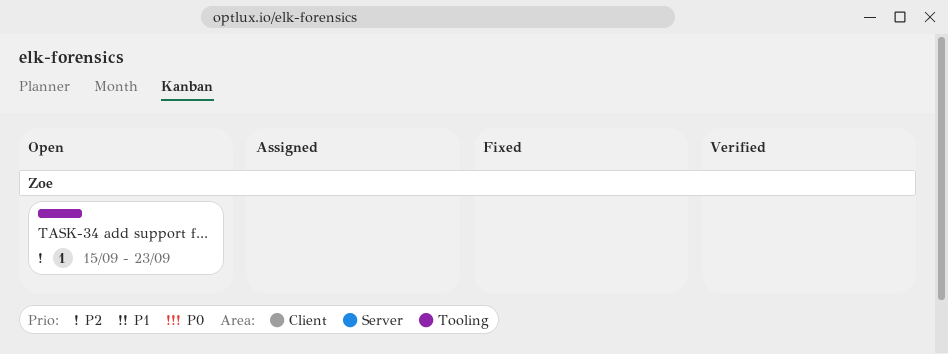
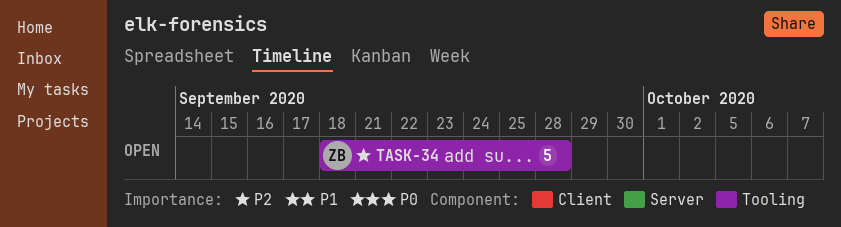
TASK-34, estimate: 1 -> 5
TASK-34, start: Sep 15 -> Sep 18
TASK-34, due: Sep 23 -> Sep 28

